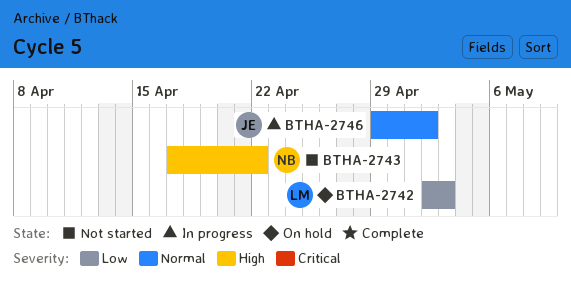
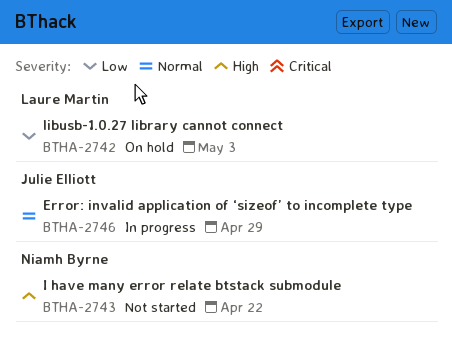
BTHA-2746, due: May 2 -> Apr 29

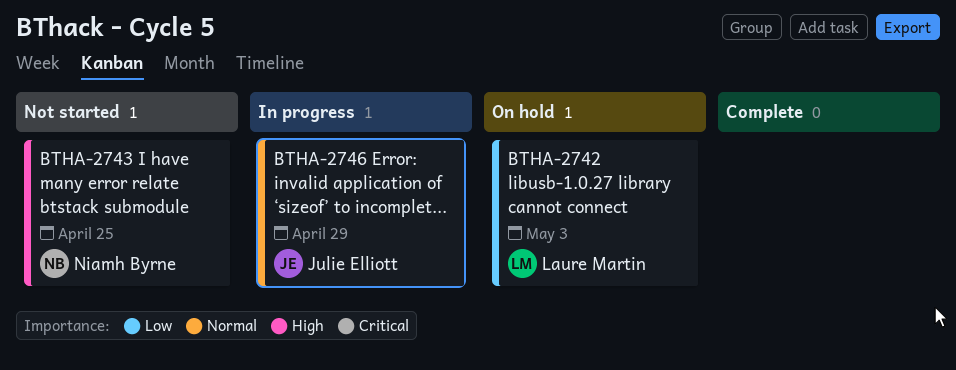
BTHA-2743, due: Apr 22 -> Apr 25

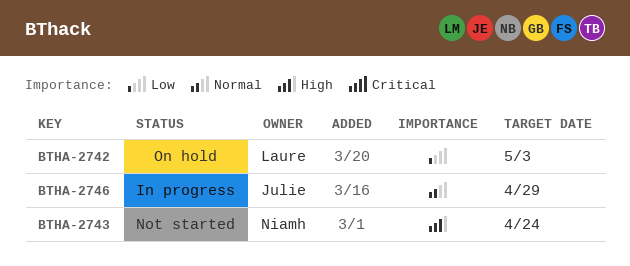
BTHA-2743, due: Apr 25 -> Apr 24

